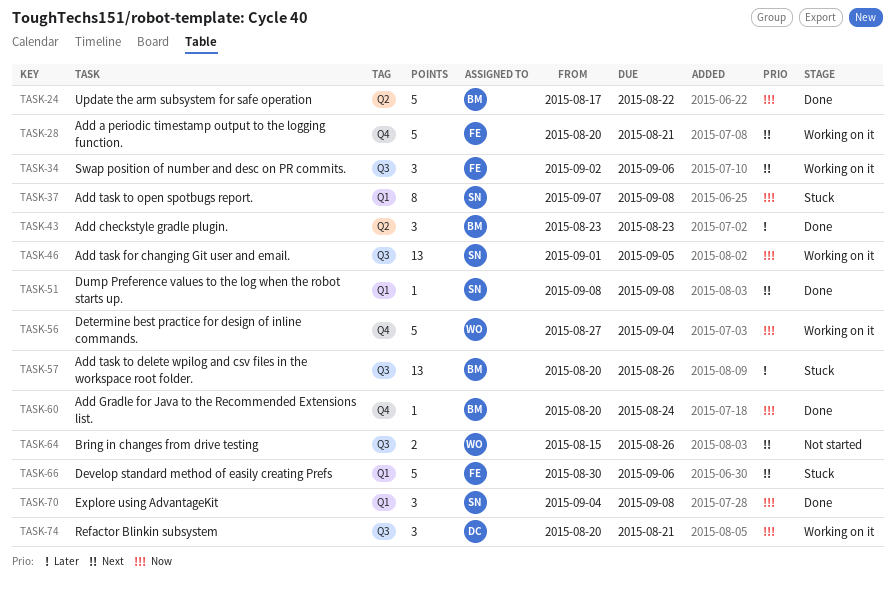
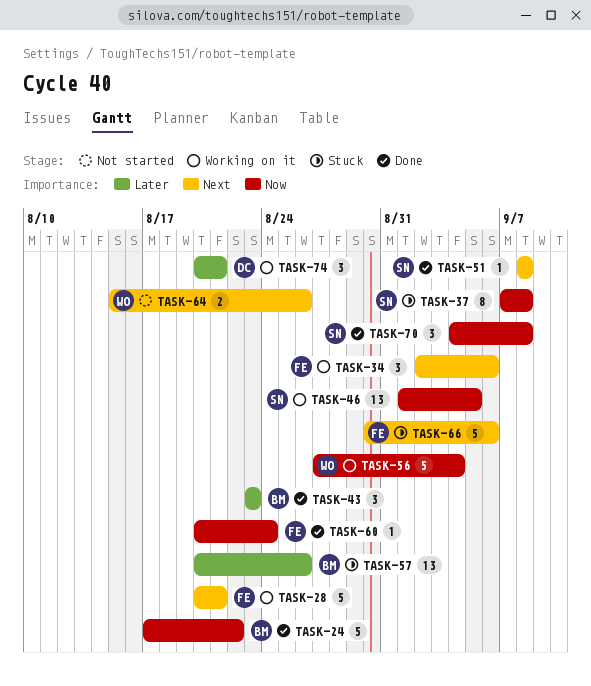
TASK-60, owner: BM -> FE
TASK-74, priority: Now -> Later

